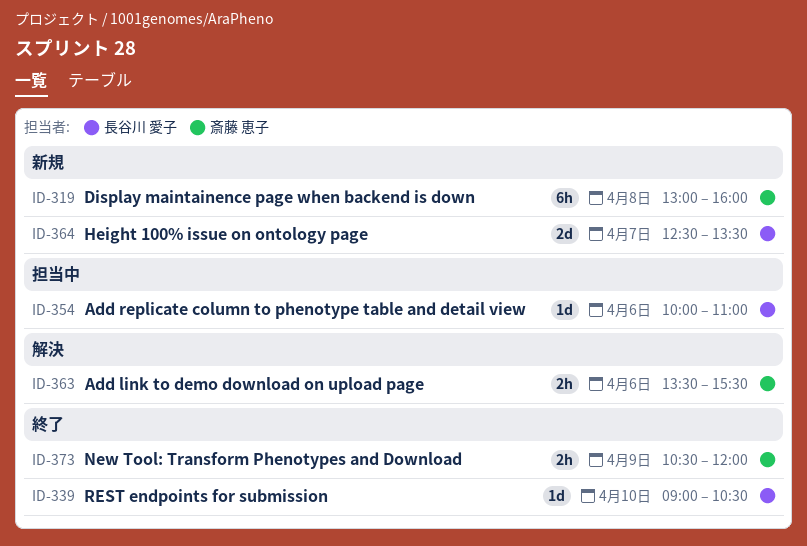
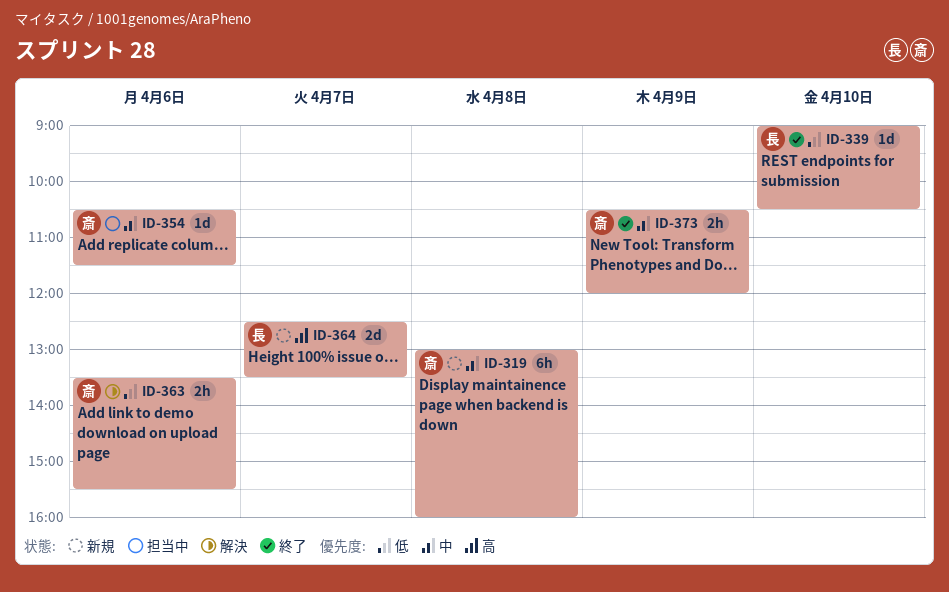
ID-354, owner: 長谷川 愛子 -> 斎藤 恵子
ID-354, begins: 10:00 -> 10:30
ID-354, ends: 11:00 -> 11:30

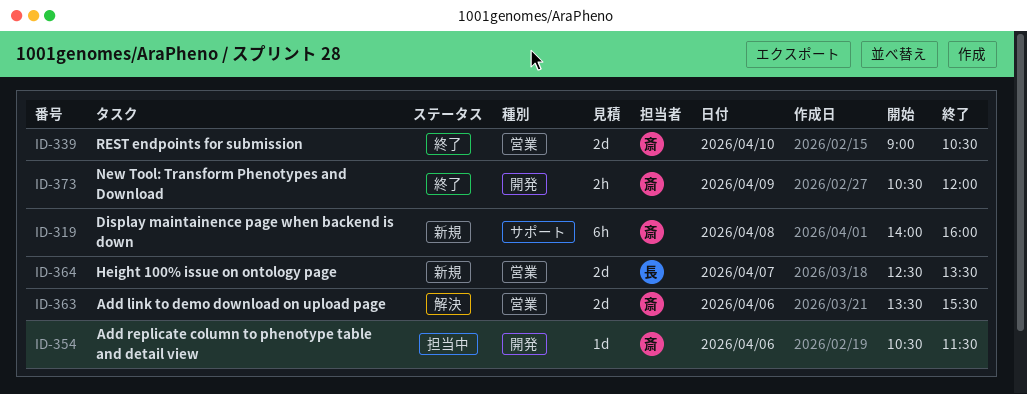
ID-319, begins: 13:00 -> 14:00
ID-339, owner: 長 -> 斎
ID-339, estimate: 1d -> 2d
ID-363, estimate: 2h -> 2d

